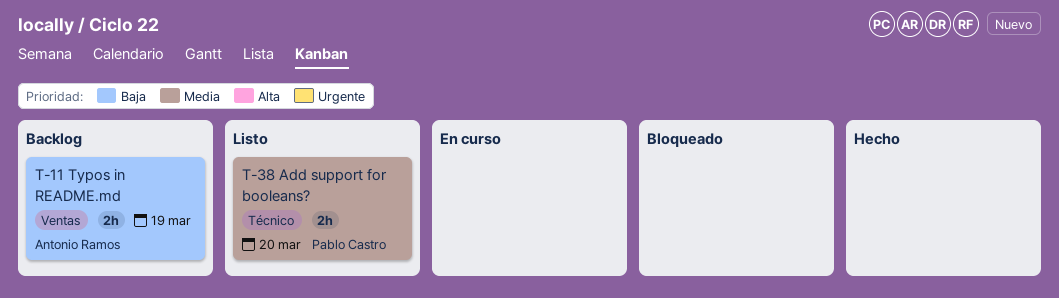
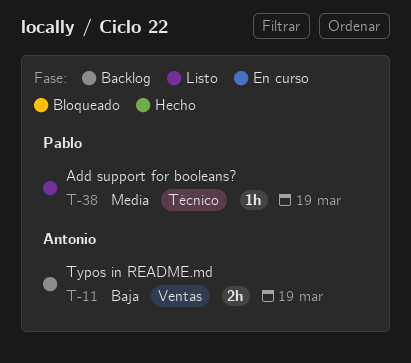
T-38, estimate: 2h -> 1h
T-38, due: Mar 20 -> Mar 19

